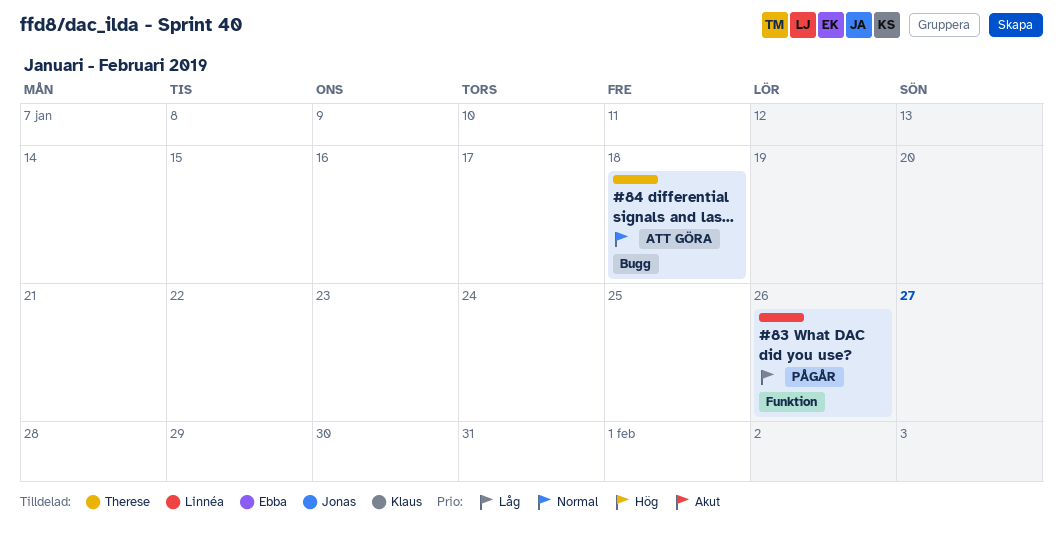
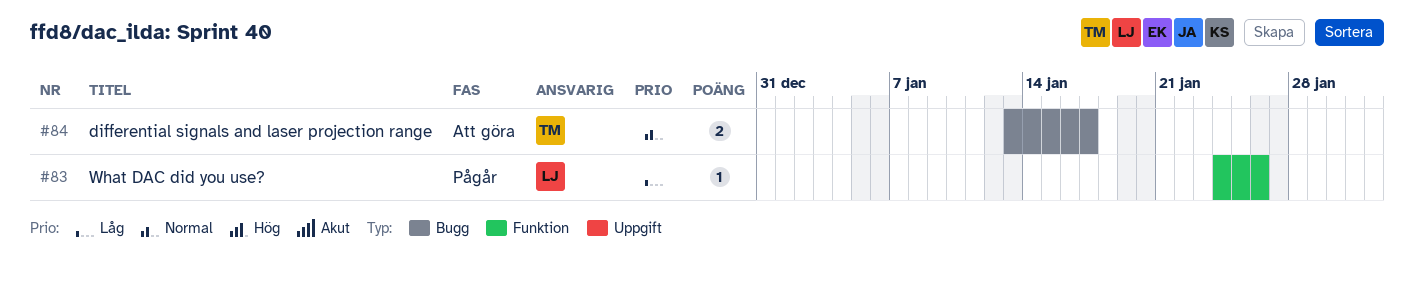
#84, due: Jan 18 -> Jan 17

